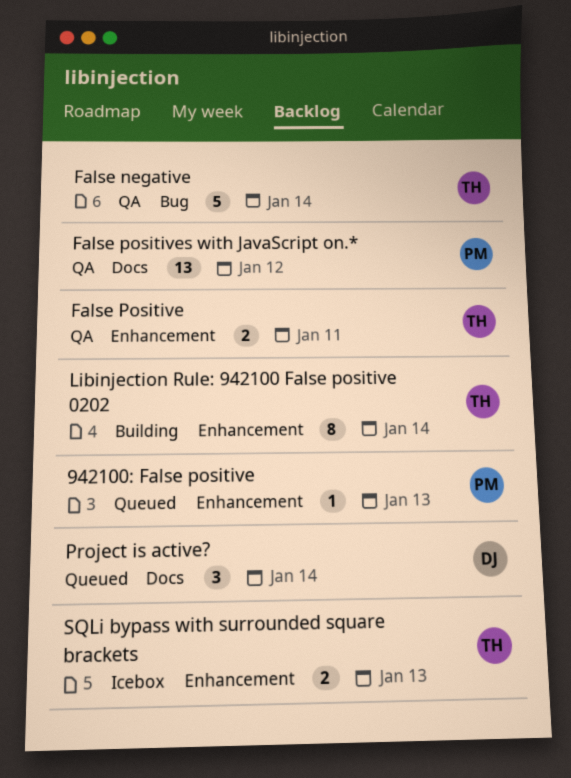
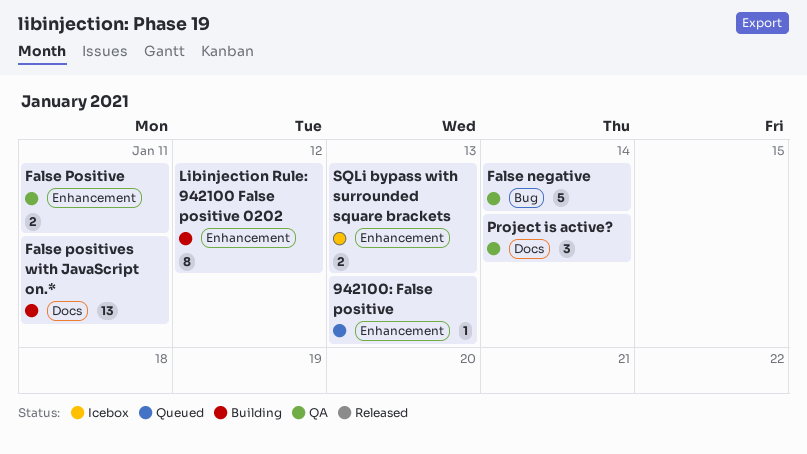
False positives with JavaScript on.*, status: QA -> Building
False positives with JavaScript on.*, due: Jan 12 -> Jan 11
Libinjection Rule: 942100 False positive 0202, due: Jan 14 -> Jan 12
Project is active?, status: Queued -> QA

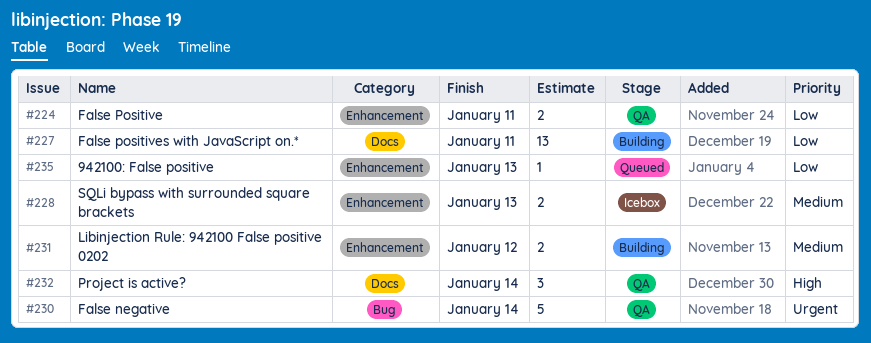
Libinjection Rule: 942100 False positive 0202, estimate: 8 -> 2

